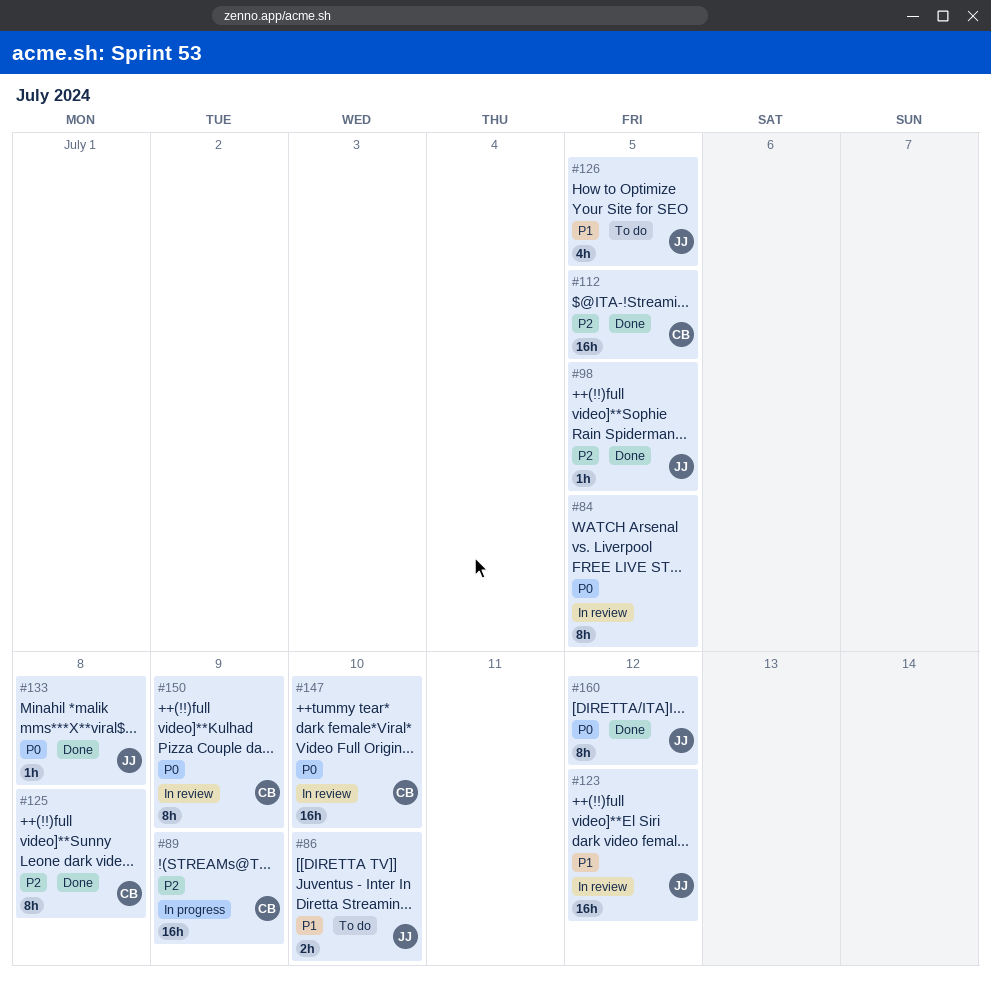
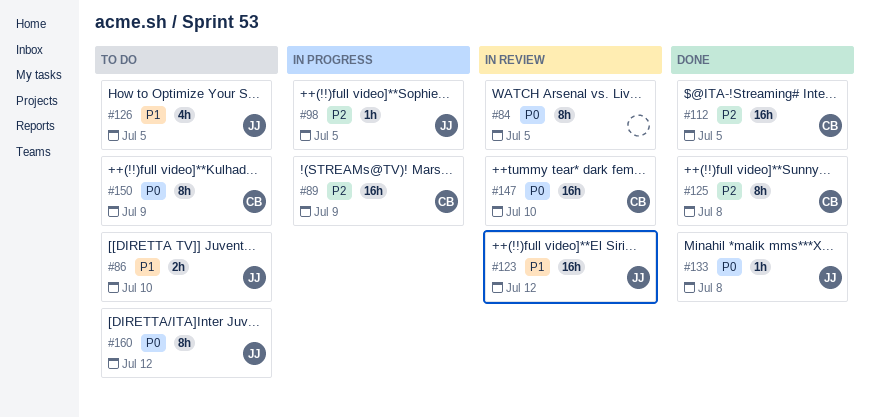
#98, status: Done -> In progress
#150, status: In review -> To do
#160, status: Done -> To do

